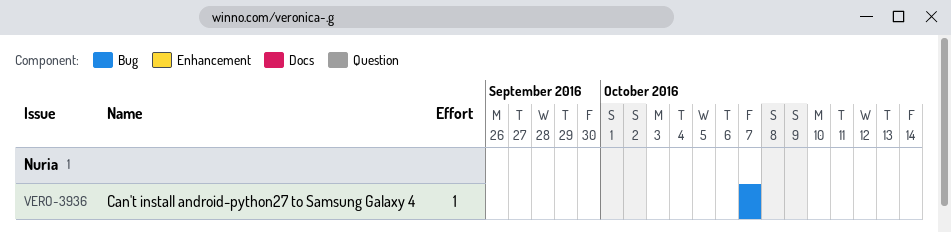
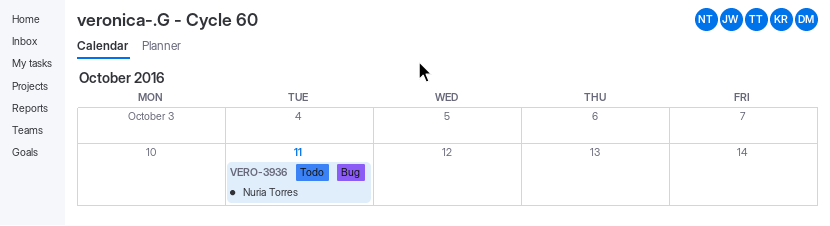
VERO-3936, due: Oct 7 -> Oct 11

